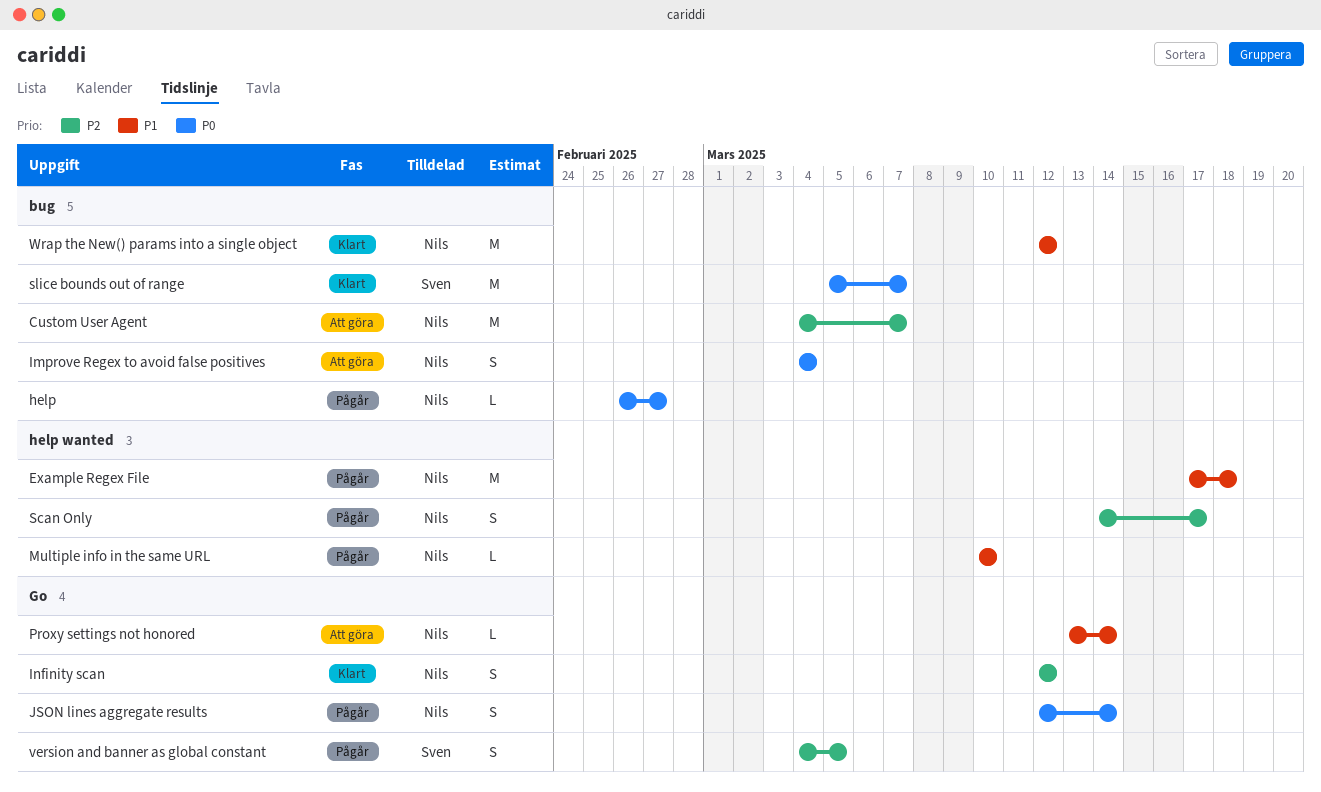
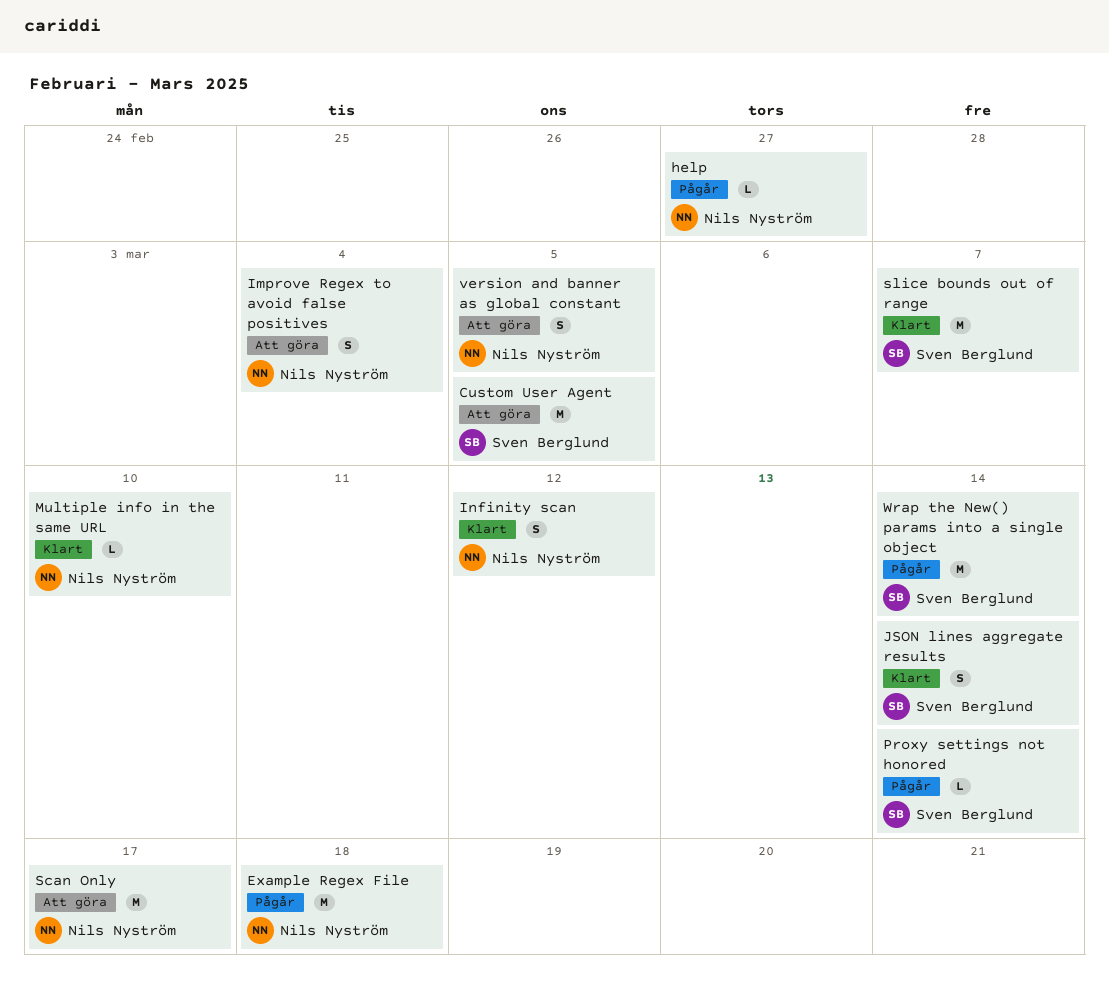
Custom User Agent, owner: Nils Nyström -> Sven Berglund
Custom User Agent, due: Mar 7 -> Mar 5
JSON lines aggregate results, status: Pågår -> Klart
JSON lines aggregate results, owner: Nils Nyström -> Sven Berglund
Multiple info in the same URL, status: Pågår -> Klart
Proxy settings not honored, status: Att göra -> Pågår
Proxy settings not honored, owner: Nils Nyström -> Sven Berglund
Scan Only, status: Pågår -> Att göra
Scan Only, estimate: S -> M
version and banner as global constant, status: Pågår -> Att göra
version and banner as global constant, owner: Sven Berglund -> Nils Nyström
Wrap the New() params into a single object, status: Klart -> Pågår
Wrap the New() params into a single object, owner: Nils Nyström -> Sven Berglund
Wrap the New() params into a single object, due: Mar 12 -> Mar 14

